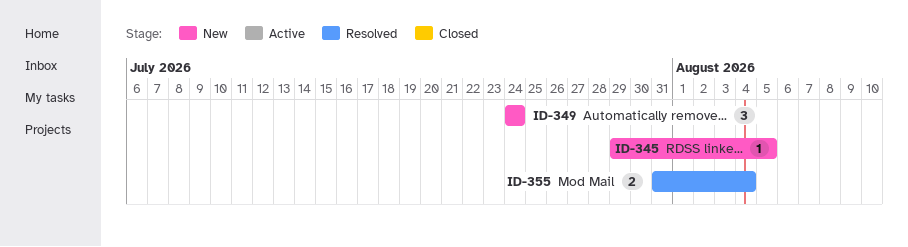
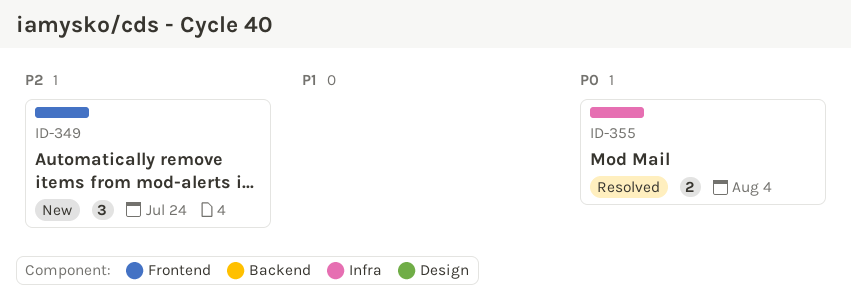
ID-345: present -> none

